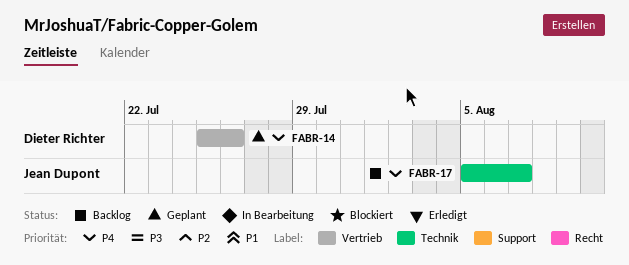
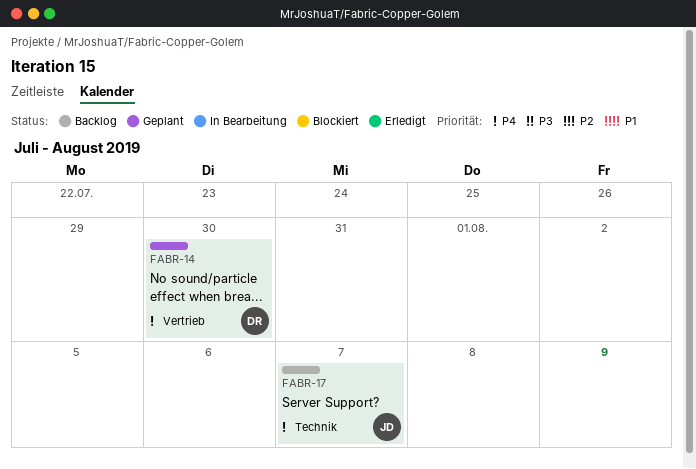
FABR-14, due: Jul 26 -> Jul 30

